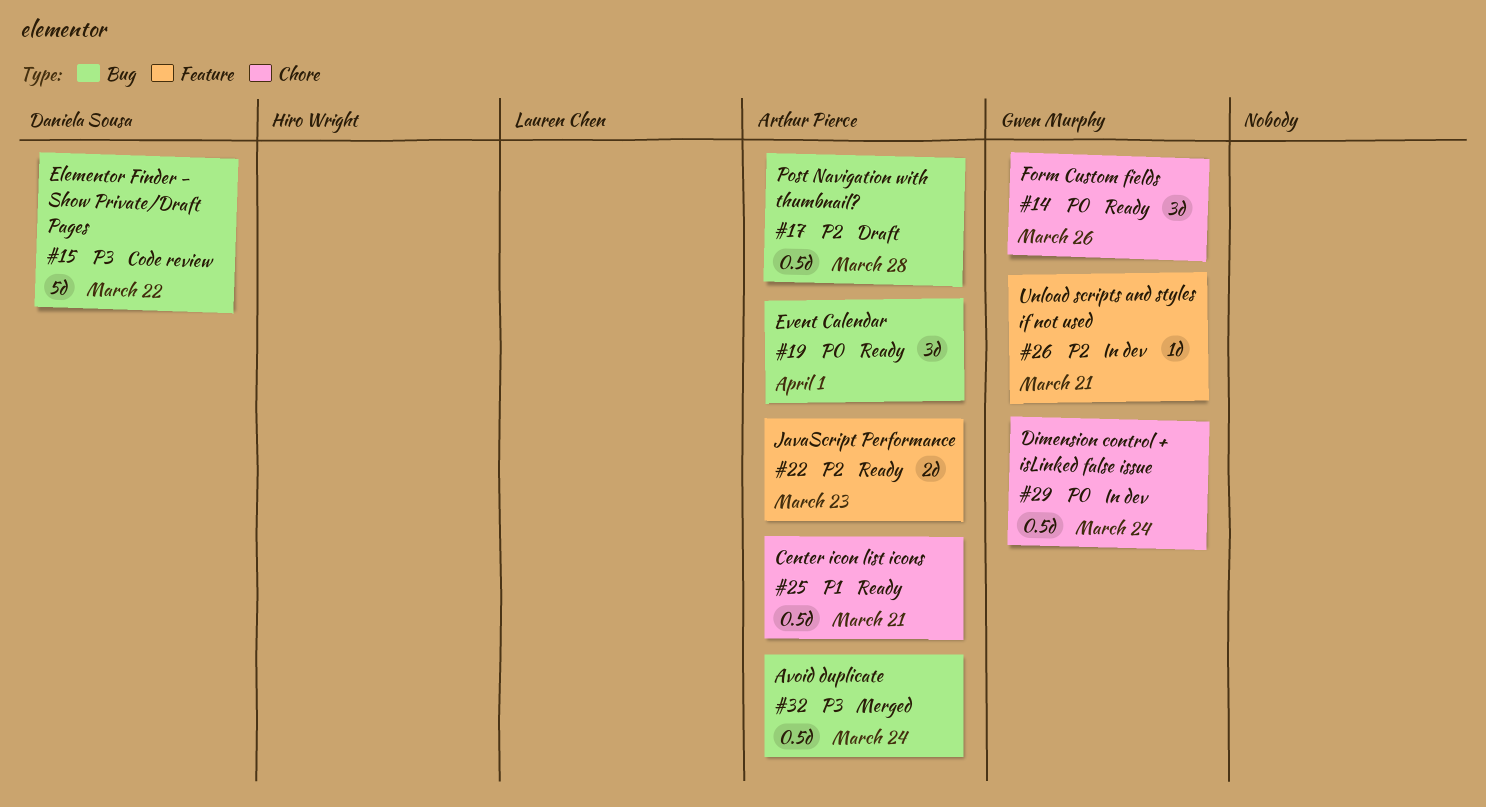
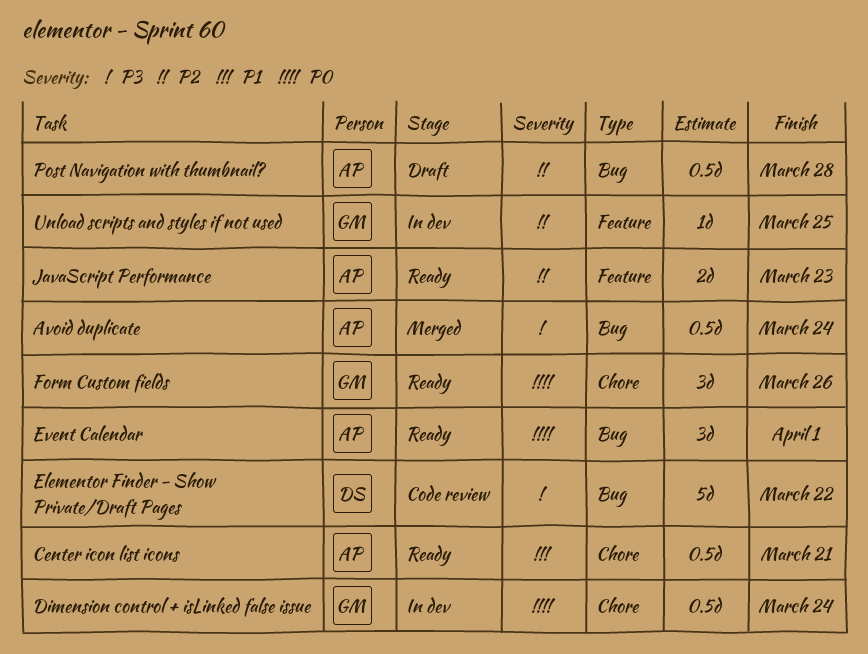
Unload scripts and styles if not used, due: Mar 21 -> Mar 25

